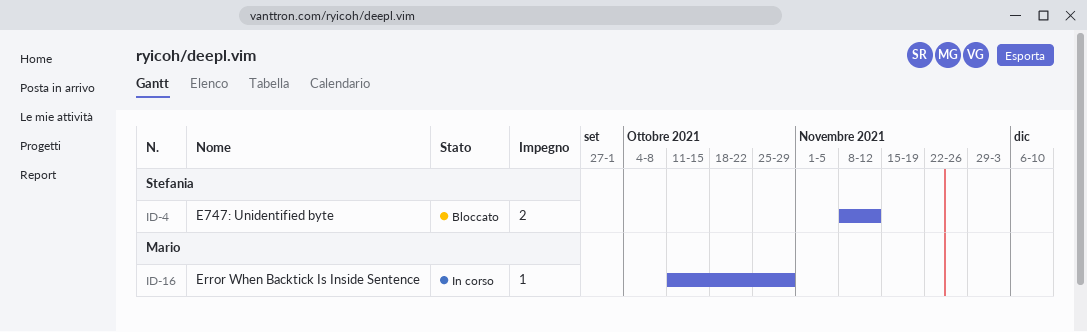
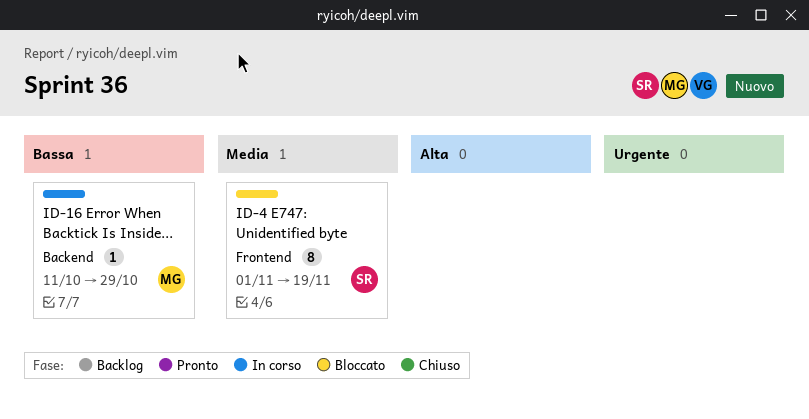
ID-4, estimate: 2 -> 8
ID-4, start: Nov 8 -> Nov 1
ID-4, due: Nov 12 -> Nov 19

